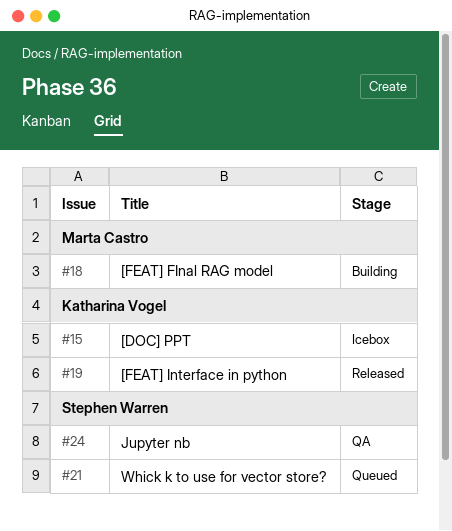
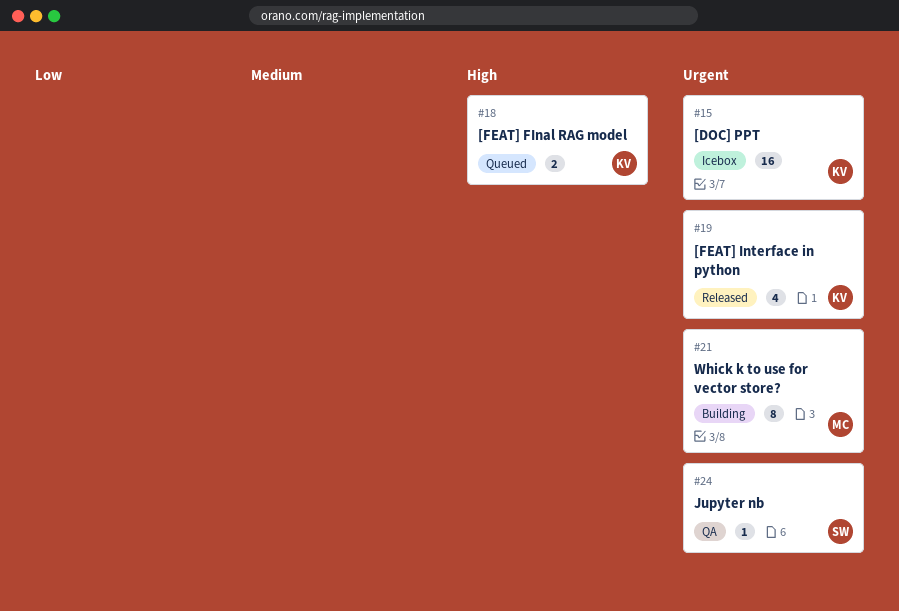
#18, status: Building -> Queued
#18, owner: Marta Castro -> Katharina Vogel
#21, status: Queued -> Building
#21, owner: Stephen Warren -> Marta Castro

